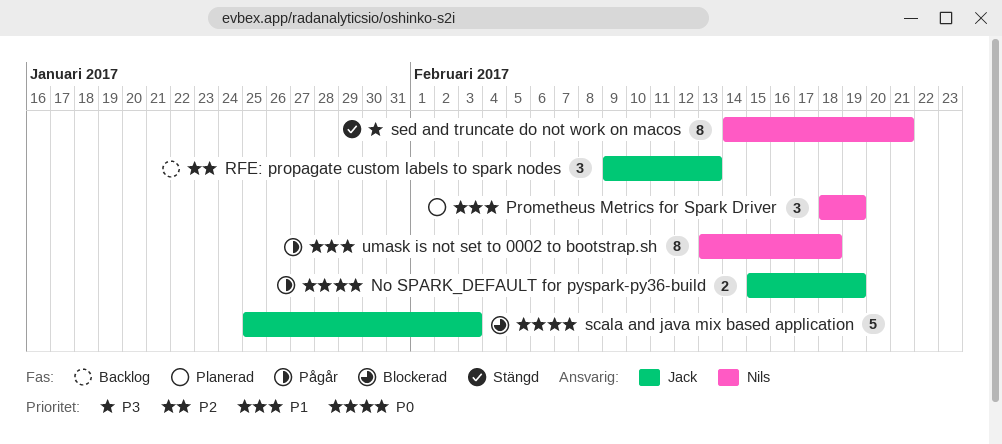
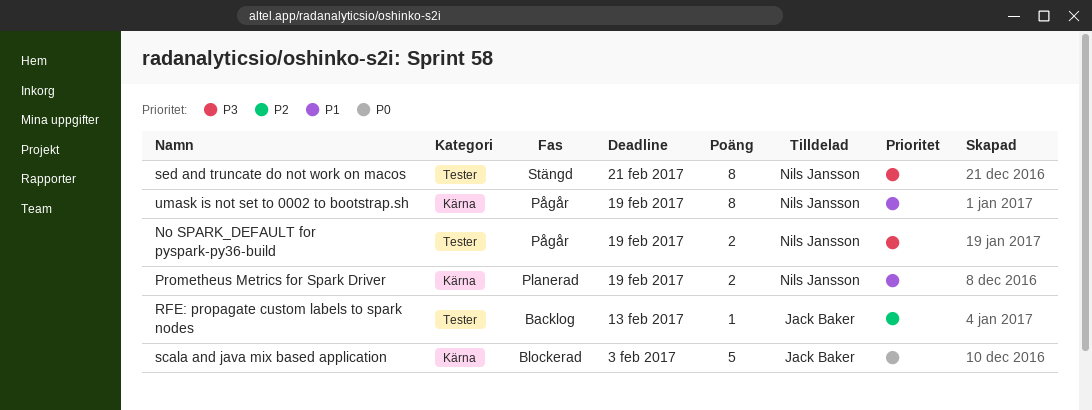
No SPARK_DEFAULT for pyspark-py36-build, owner: Jack Baker -> Nils Jansson
No SPARK_DEFAULT for pyspark-py36-build, priority: P0 -> P3
Prometheus Metrics for Spark Driver, estimate: 3 -> 2
RFE: propagate custom labels to spark nodes, estimate: 3 -> 1
umask is not set to 0002 to bootstrap.sh, due: Feb 18 -> Feb 19

